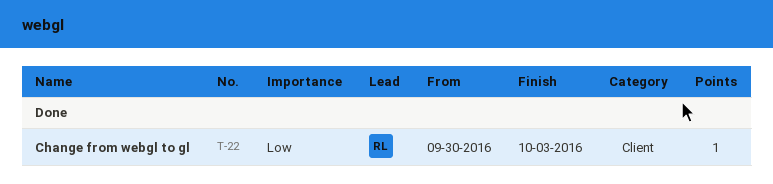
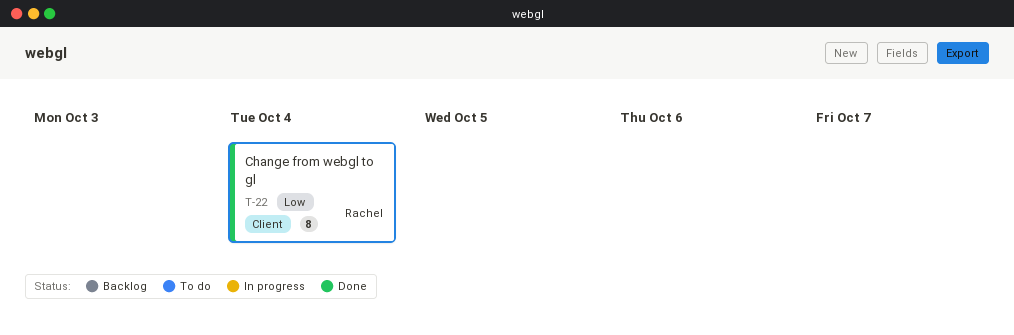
T-22, estimate: 1 -> 8
T-22, due: Oct 3 -> Oct 4

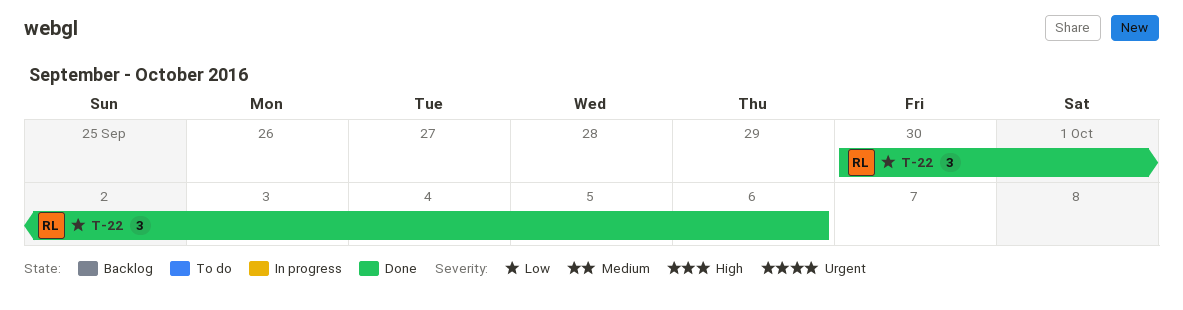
T-22, estimate: 8 -> 3
T-22, due: Oct 4 -> Oct 6

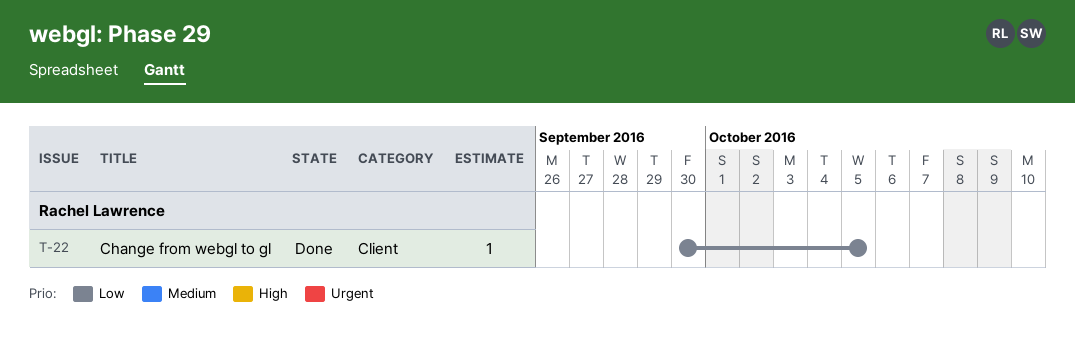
T-22, estimate: 3 -> 1
T-22, due: Oct 6 -> Oct 5

